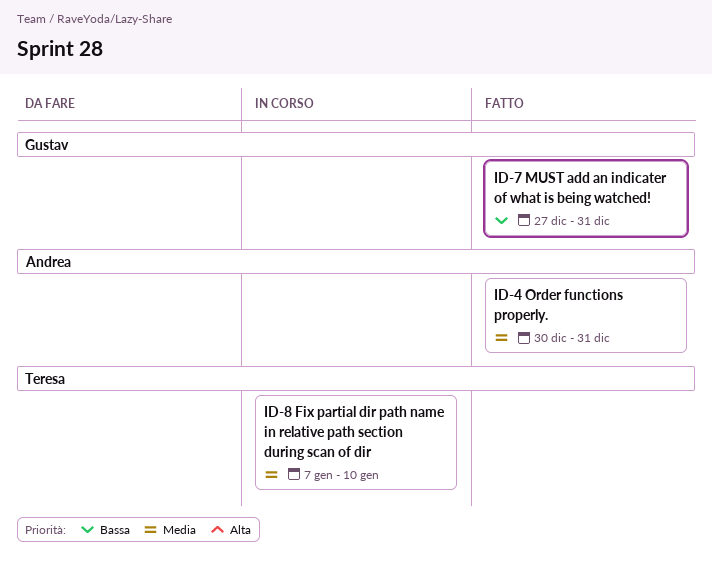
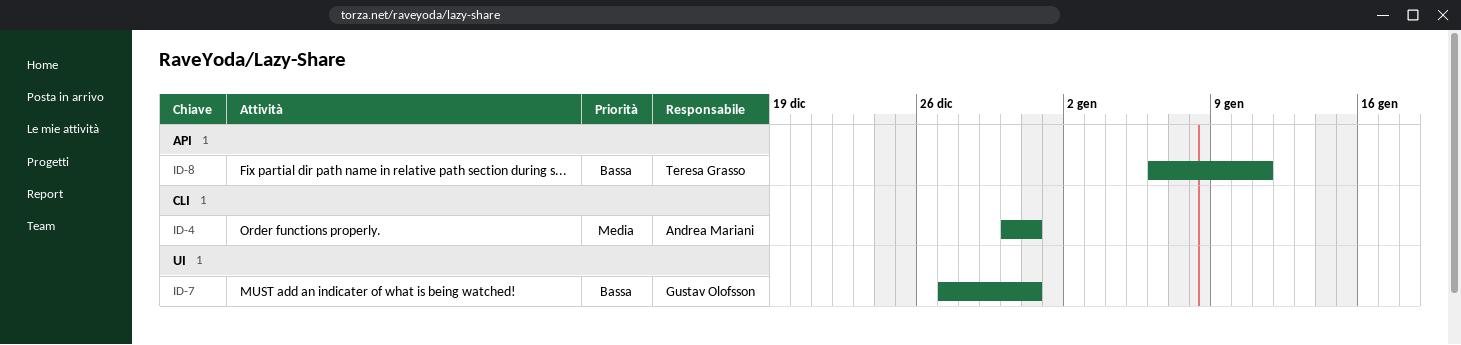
ID-8, priority: Media -> Bassa
ID-8, start: Jan 7 -> Jan 6
ID-8, due: Jan 10 -> Jan 11

